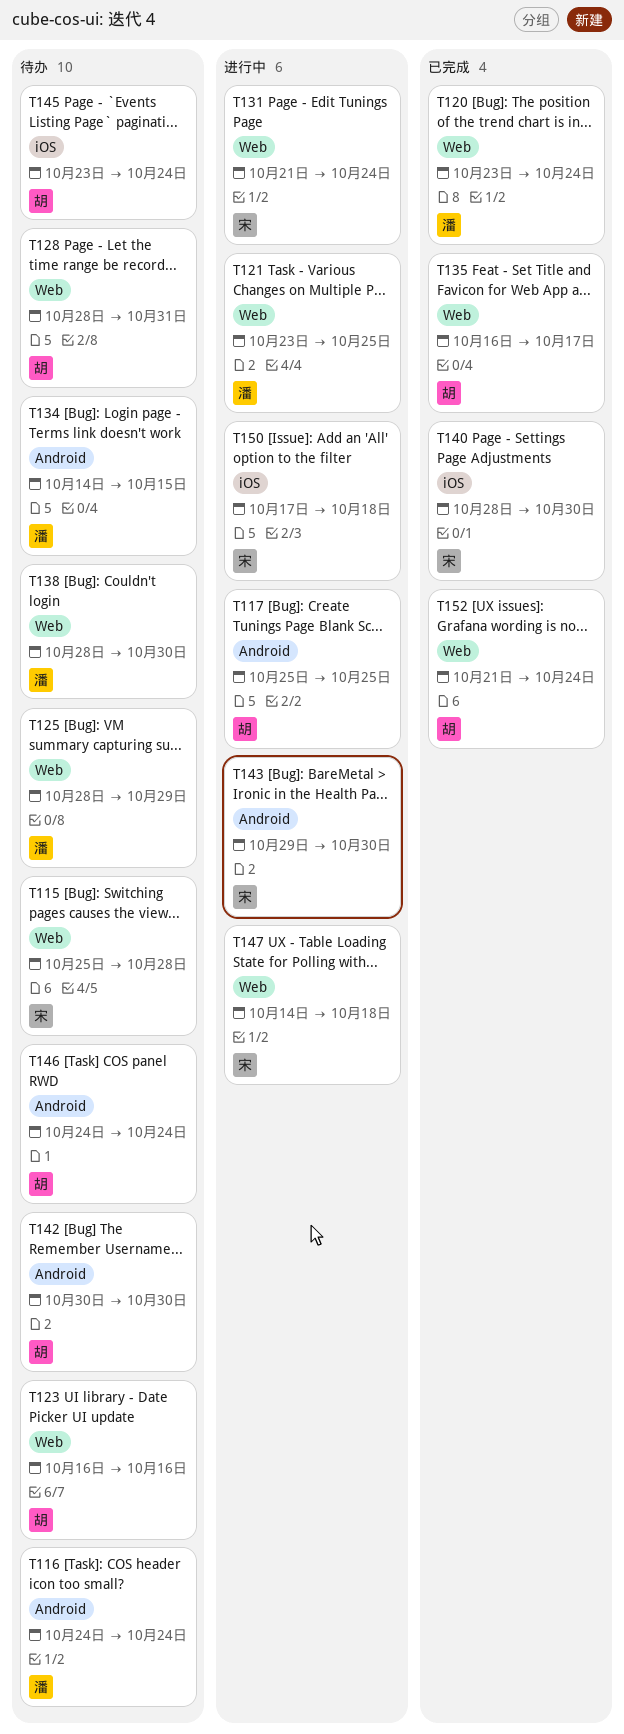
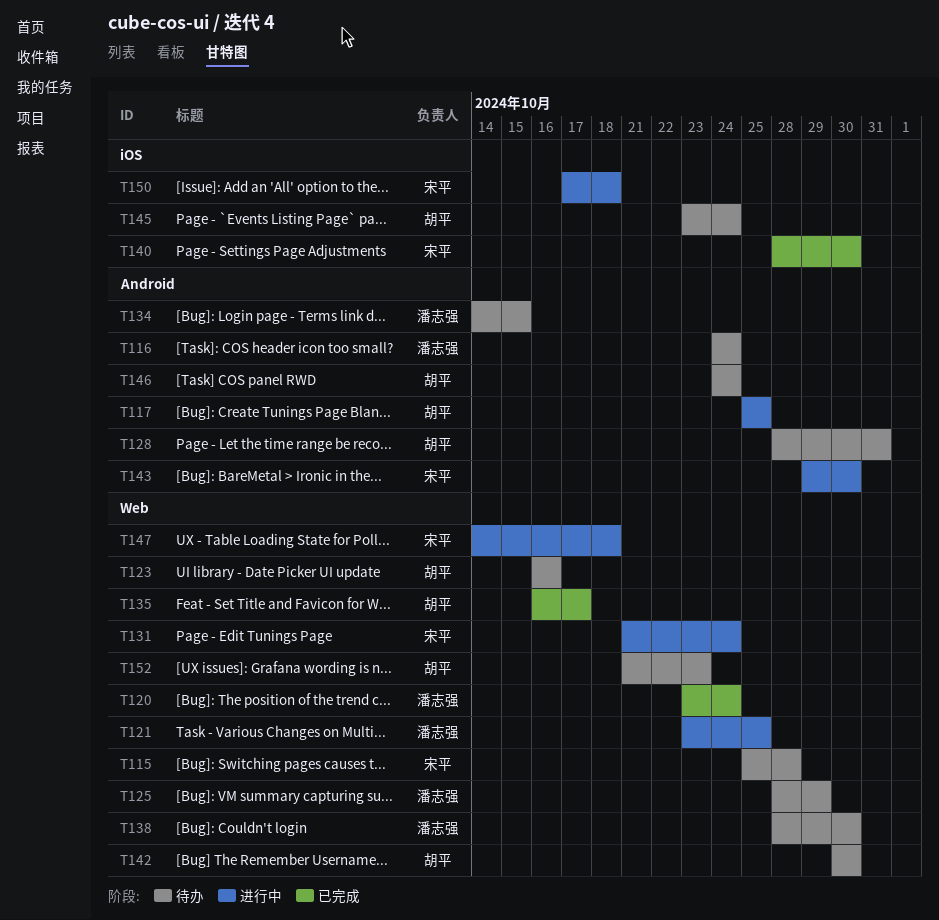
T128, label: Web -> Android
T142, label: Android -> Web
T152, status: 已完成 -> 待办
T152, due: Oct 24 -> Oct 23

